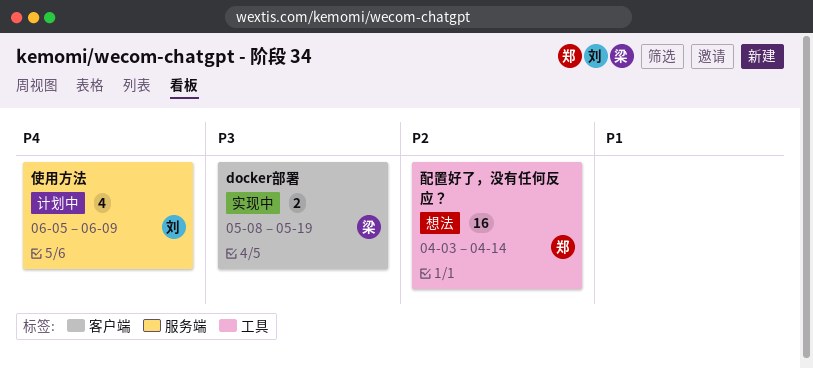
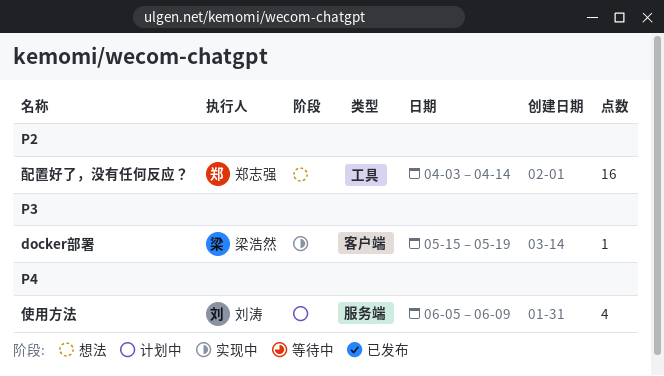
docker部署, estimate: 2 -> 1
docker部署, start: May 8 -> May 15

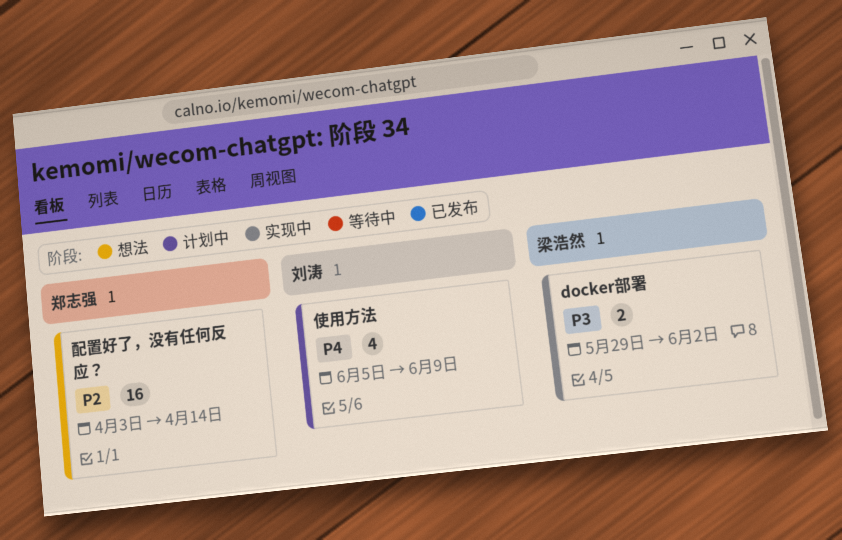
docker部署, estimate: 1 -> 2
docker部署, start: May 15 -> May 29
docker部署, due: May 19 -> Jun 2

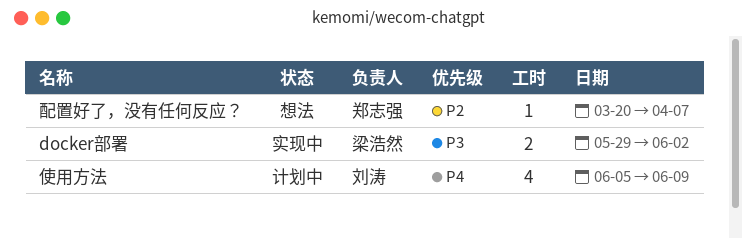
配置好了，没有任何反应？, estimate: 16 -> 1
配置好了，没有任何反应？, start: Apr 3 -> Mar 20
配置好了，没有任何反应？, due: Apr 14 -> Apr 7

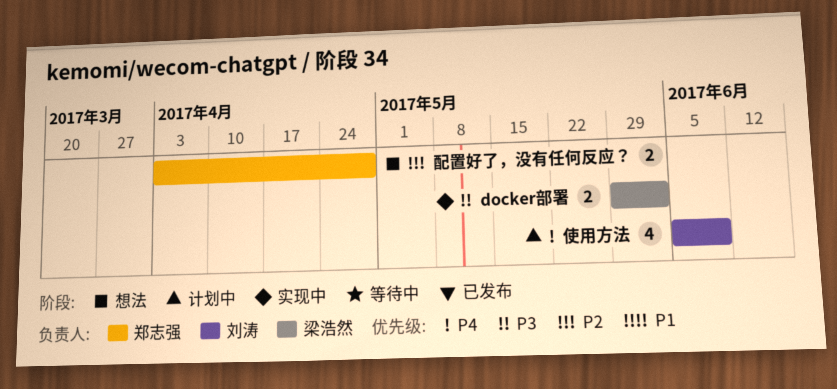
配置好了，没有任何反应？, estimate: 1 -> 2
配置好了，没有任何反应？, start: Mar 20 -> Apr 3
配置好了，没有任何反应？, due: Apr 7 -> Apr 28

